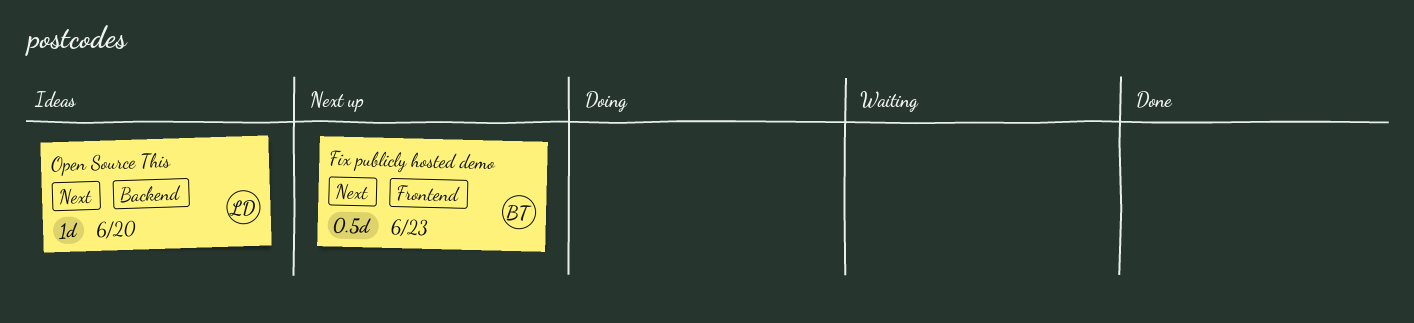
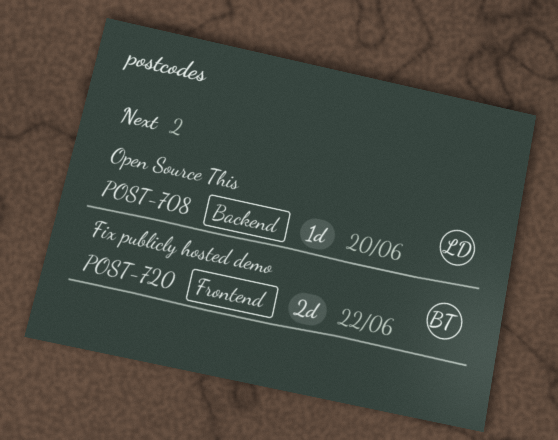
Fix publicly hosted demo, estimate: 0.5d -> 2d
Fix publicly hosted demo, due: Jun 23 -> Jun 22

